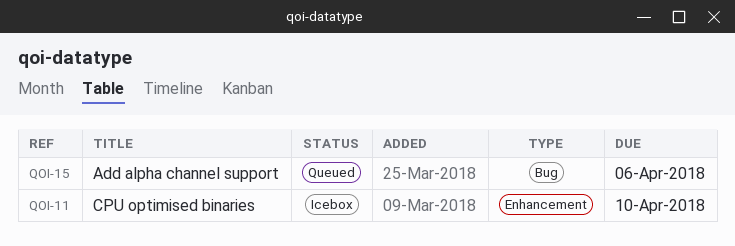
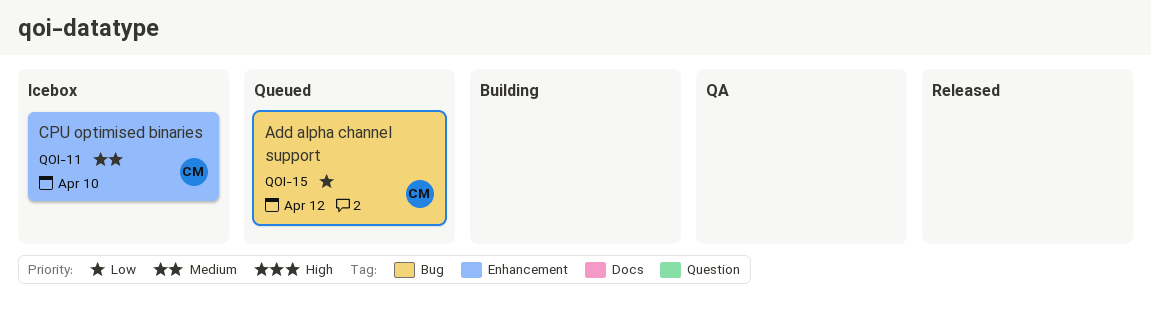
QOI-15, due: Apr 6 -> Apr 12

